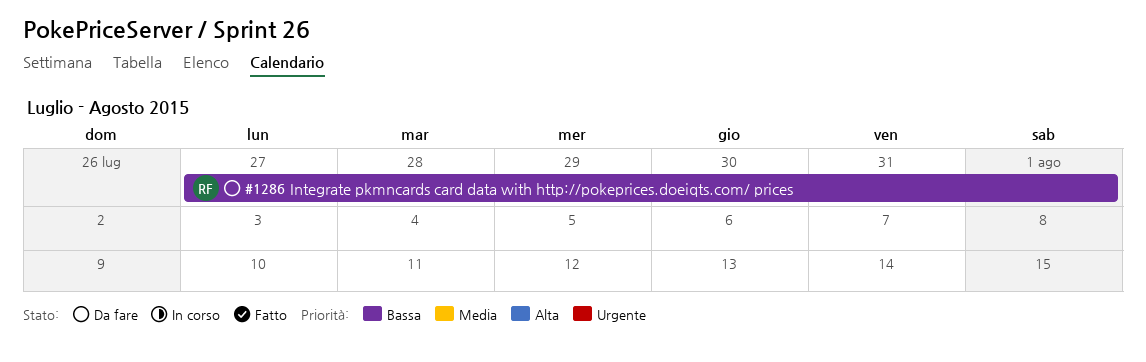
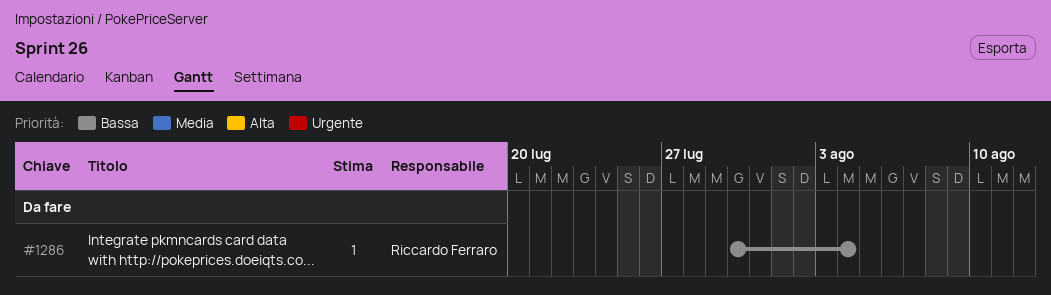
#1286, start: Jul 27 -> Jul 30
#1286, due: Aug 1 -> Aug 4

